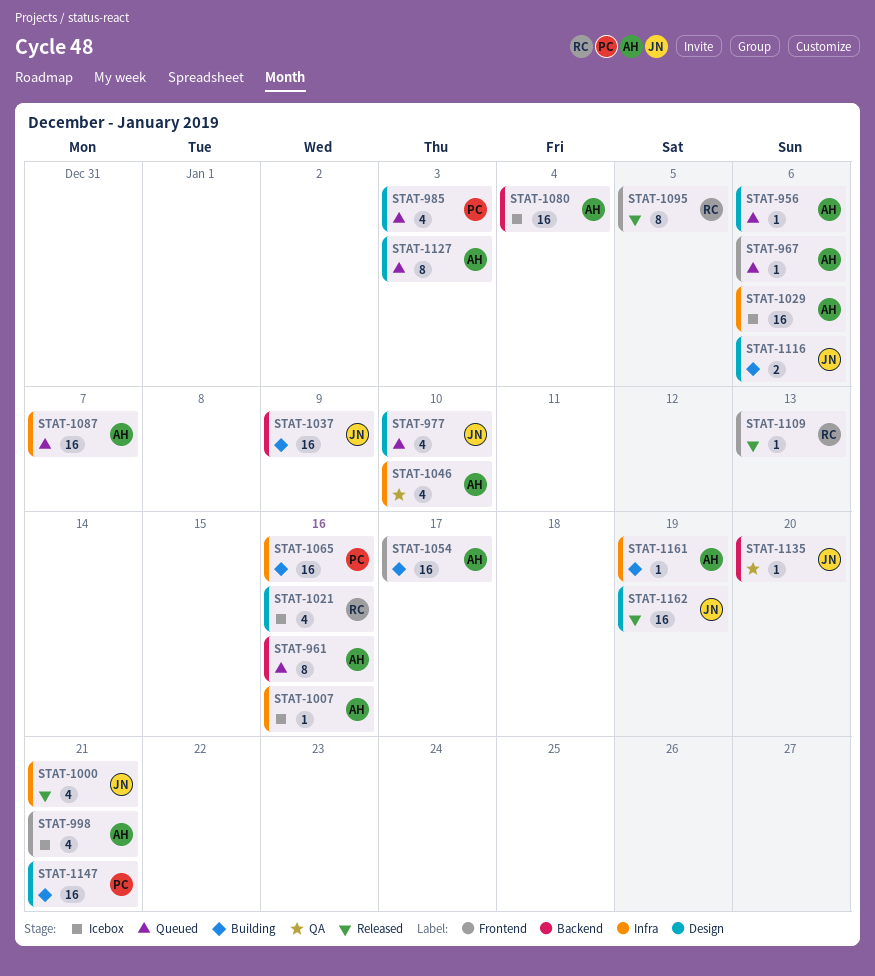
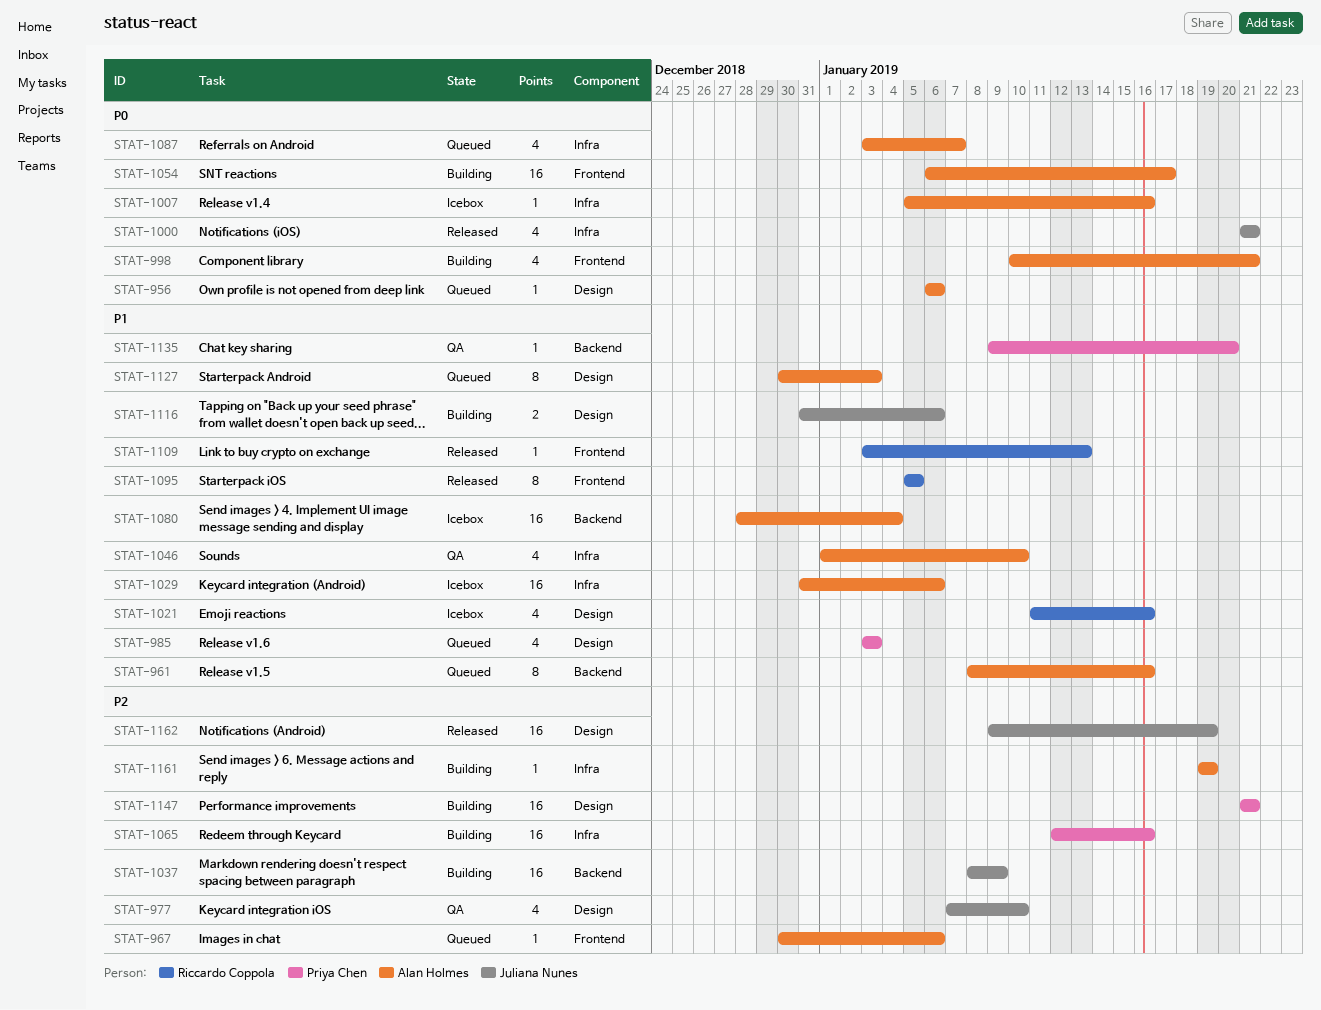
STAT-977, status: Queued -> QA
STAT-998, status: Icebox -> Building
STAT-1087, estimate: 16 -> 4
STAT-1135, owner: Juliana Nunes -> Priya Chen

